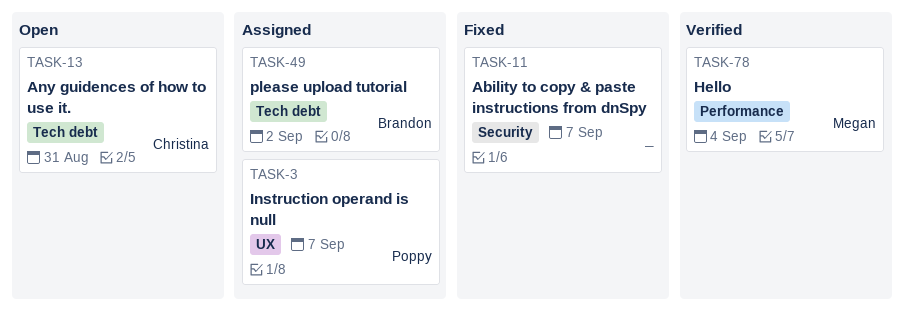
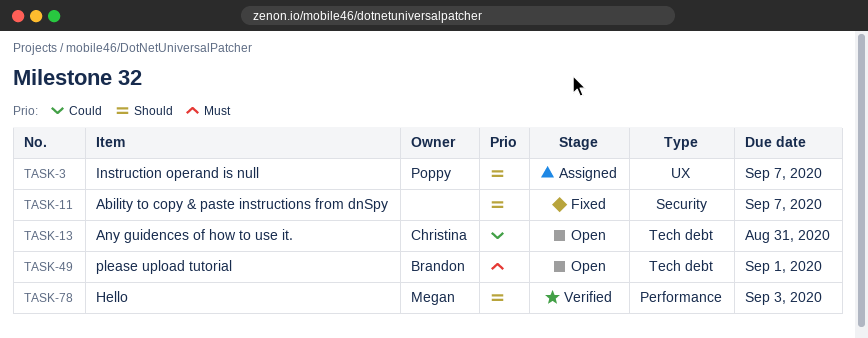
TASK-49, status: Assigned -> Open
TASK-49, due: Sep 2 -> Sep 1
TASK-78, due: Sep 4 -> Sep 3

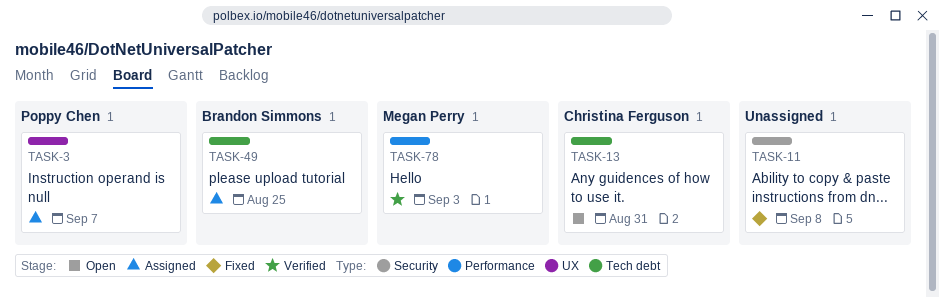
TASK-11, due: Sep 7 -> Sep 8
TASK-49, status: Open -> Assigned
TASK-49, due: Sep 1 -> Aug 25

